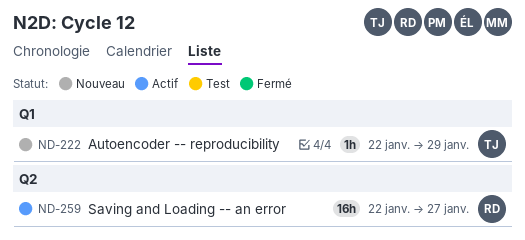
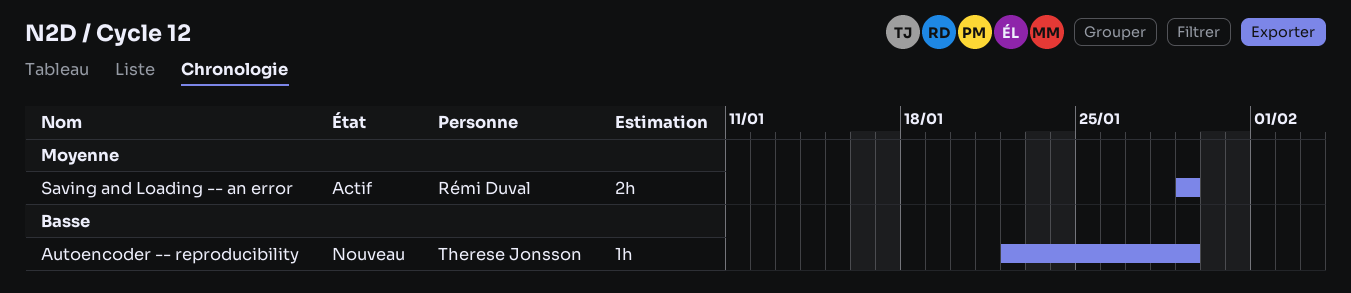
Saving and Loading -- an error, estimate: 16h -> 2h
Saving and Loading -- an error, start: Jan 22 -> Jan 29
Saving and Loading -- an error, due: Jan 27 -> Jan 29

